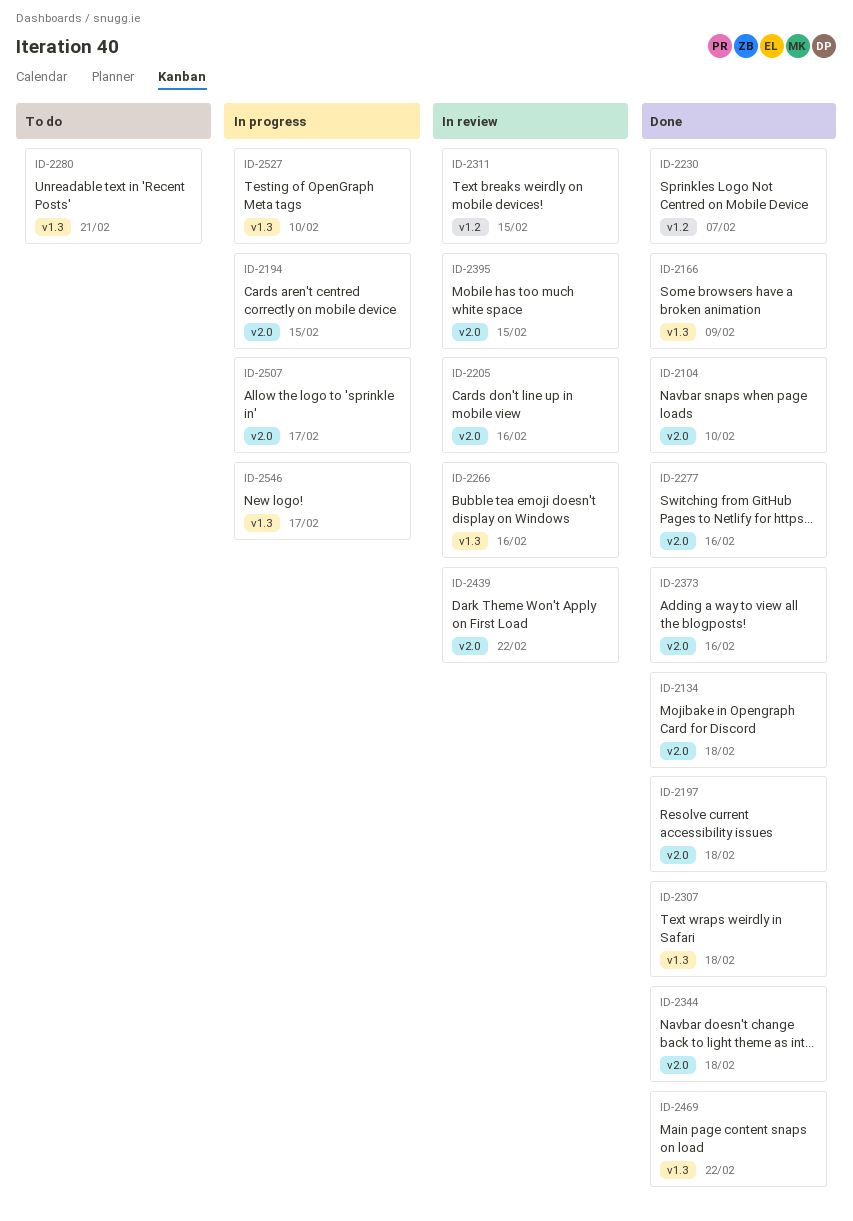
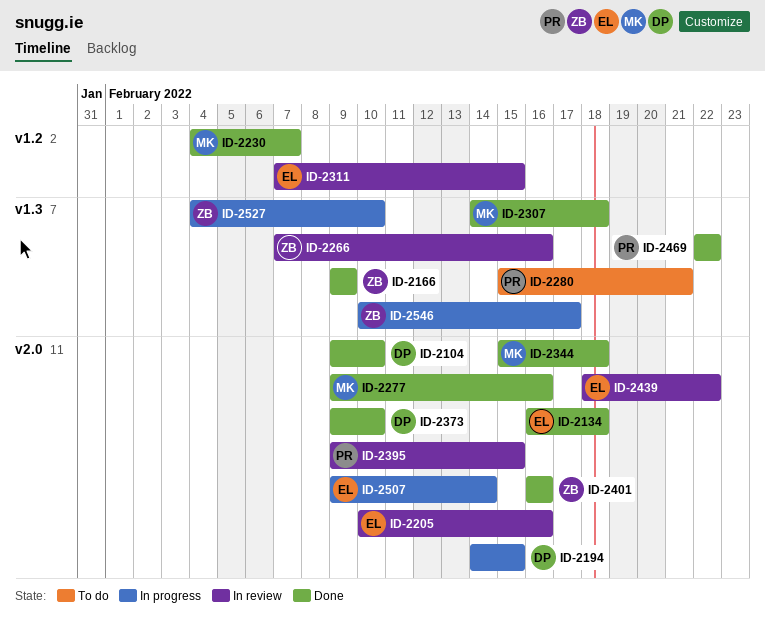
ID-2197: present -> none
ID-2373, due: Feb 16 -> Feb 10
ID-2401: none -> present
ID-2507, due: Feb 17 -> Feb 14

